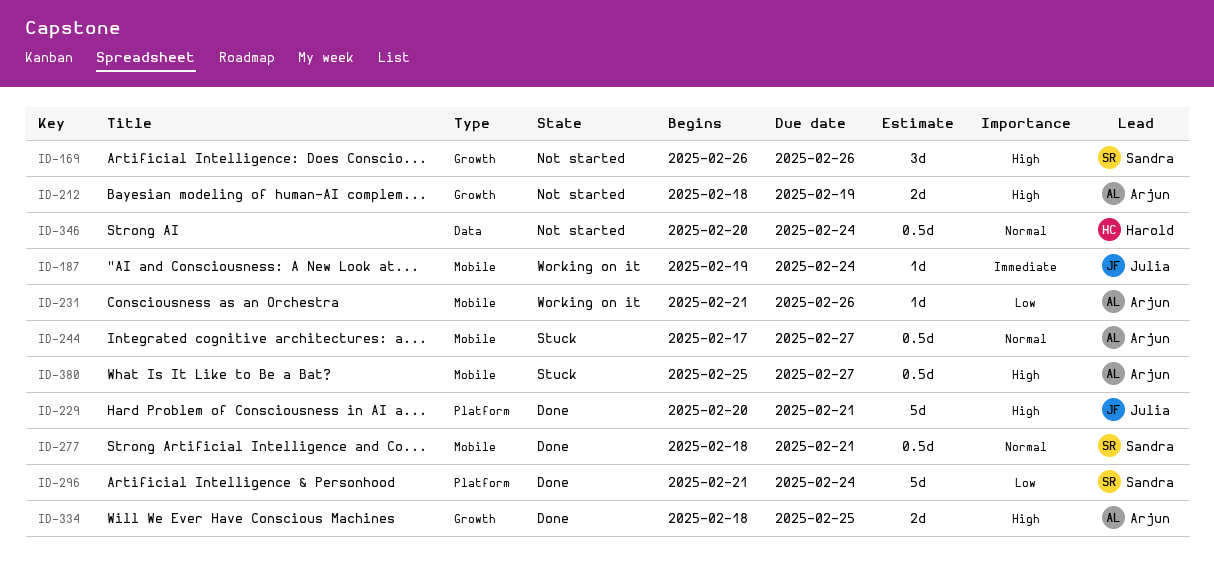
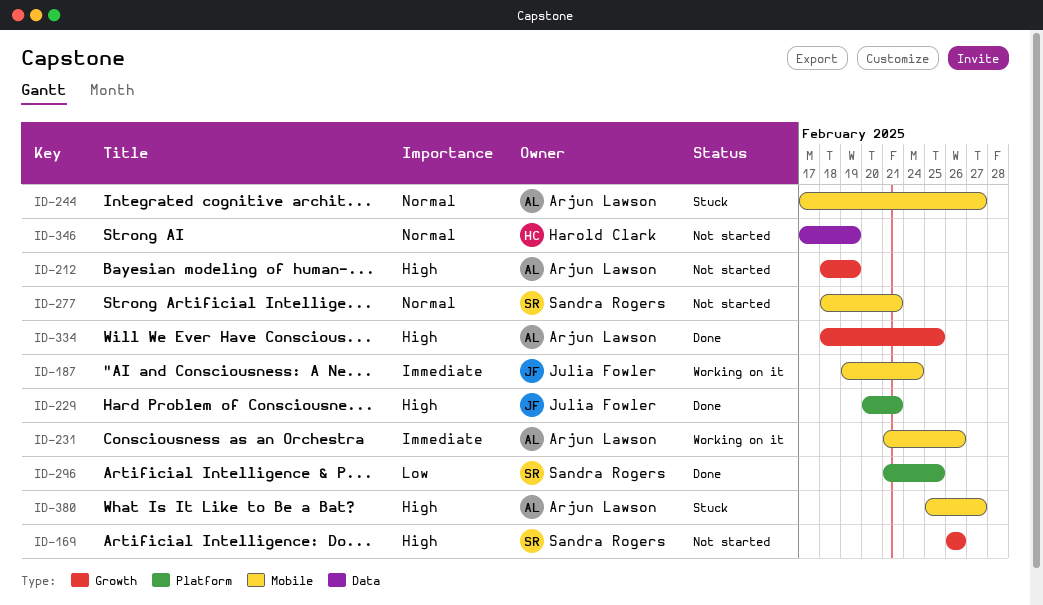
ID-231, priority: Low -> Immediate
ID-277, status: Done -> Not started
ID-296, due: Feb 24 -> Feb 25
ID-346, start: Feb 20 -> Feb 17
ID-346, due: Feb 24 -> Feb 19

